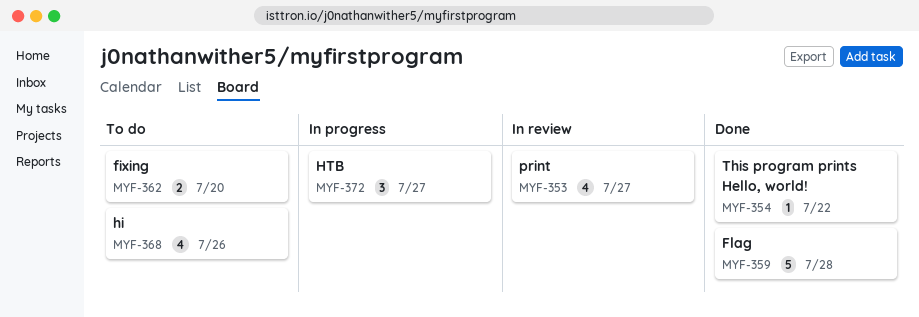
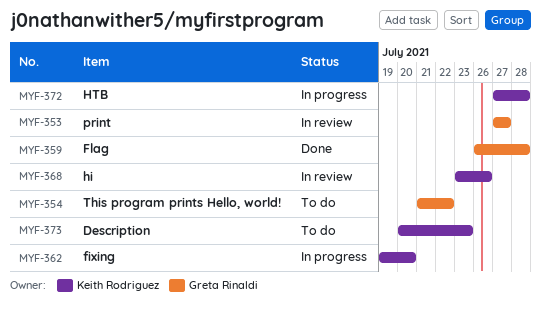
MYF-354, status: Done -> To do
MYF-362, status: To do -> In progress
MYF-368, status: To do -> In review
MYF-372, due: Jul 27 -> Jul 28
MYF-373: none -> present

